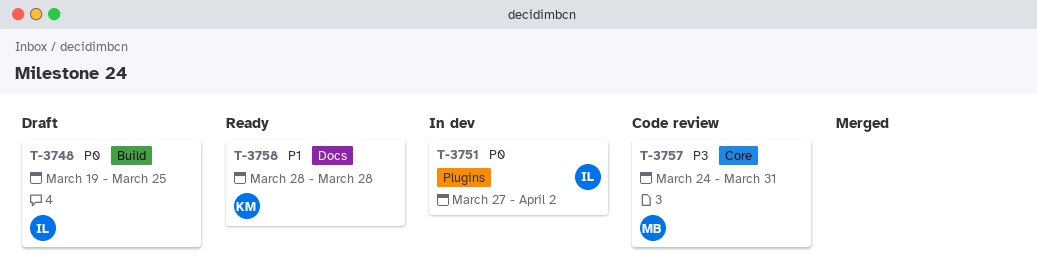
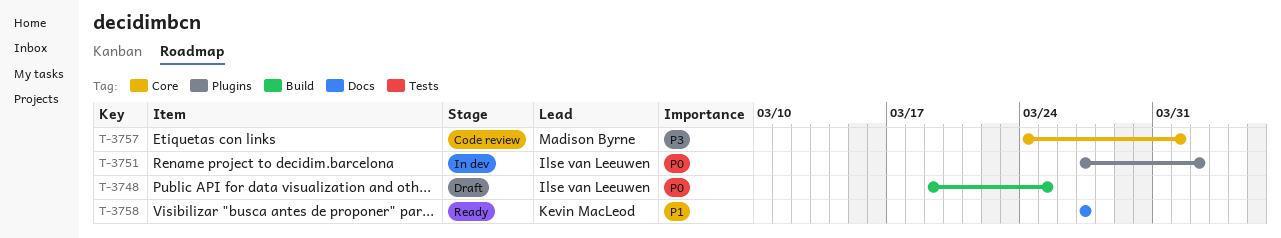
T-3757, due: Mar 31 -> Apr 1
T-3758, start: Mar 28 -> Mar 27
T-3758, due: Mar 28 -> Mar 27

